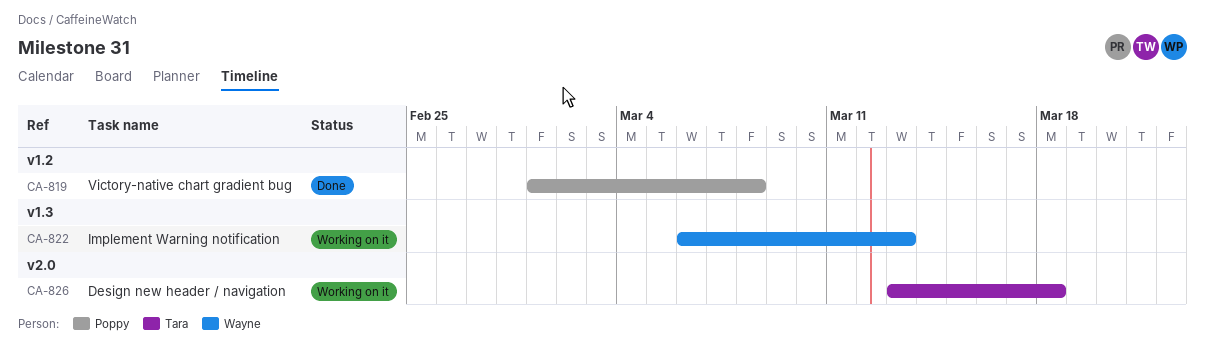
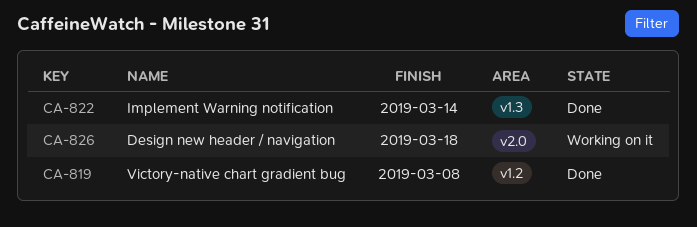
CA-822, status: Working on it -> Done
CA-822, due: Mar 13 -> Mar 14

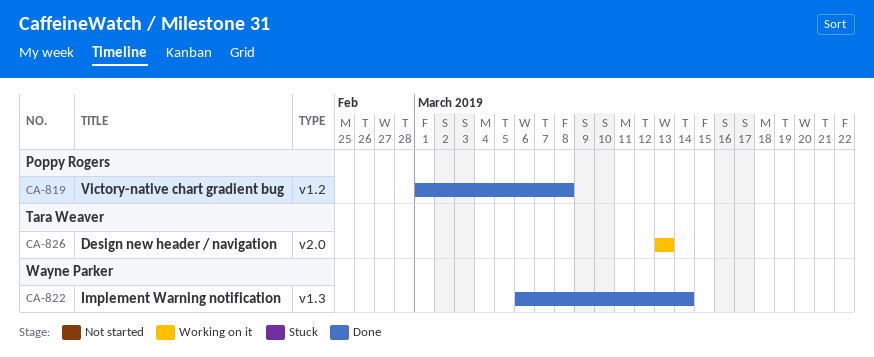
CA-826, due: Mar 18 -> Mar 13

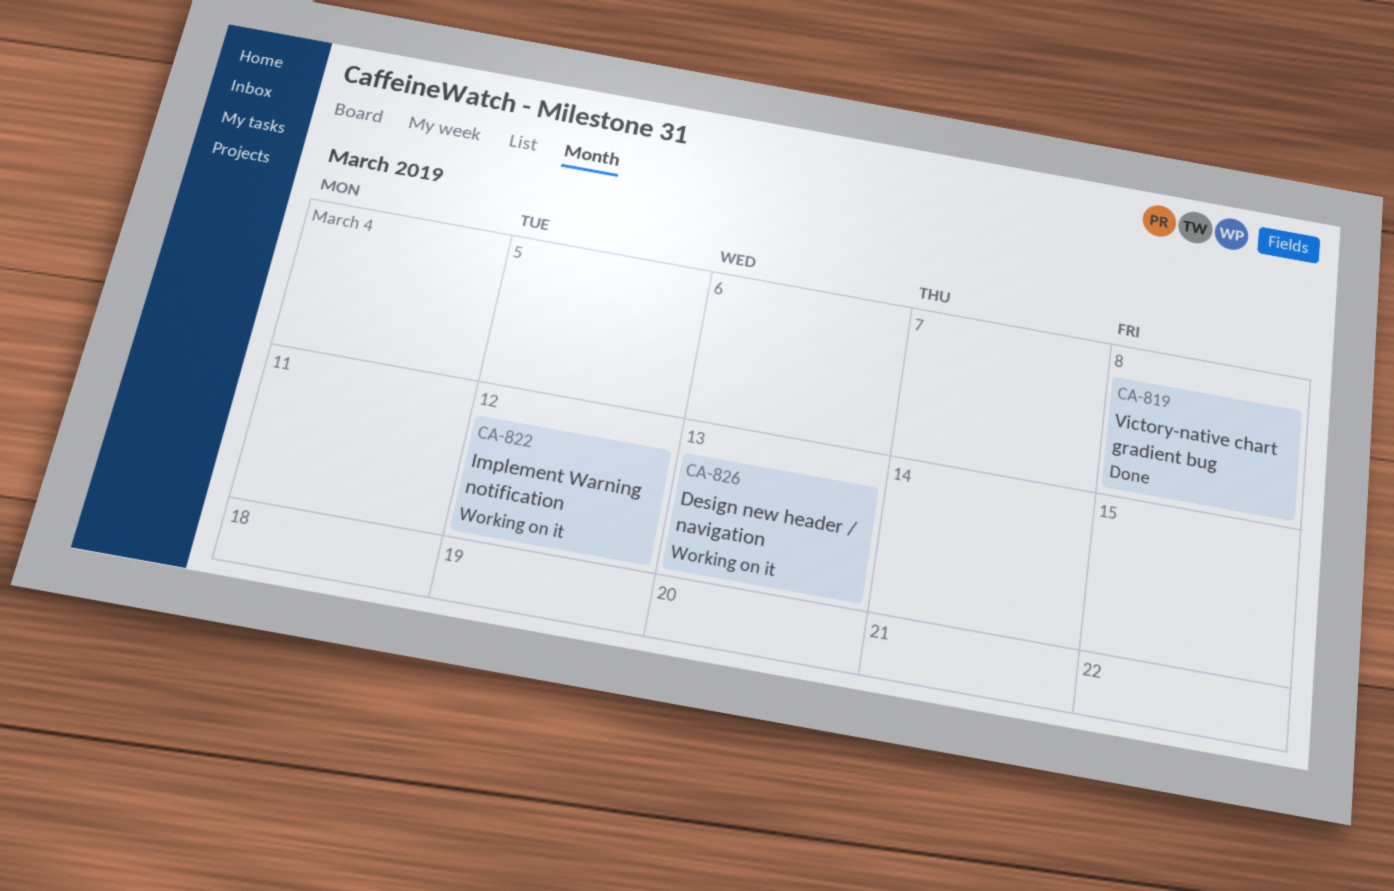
CA-822, status: Done -> Working on it
CA-822, due: Mar 14 -> Mar 12

